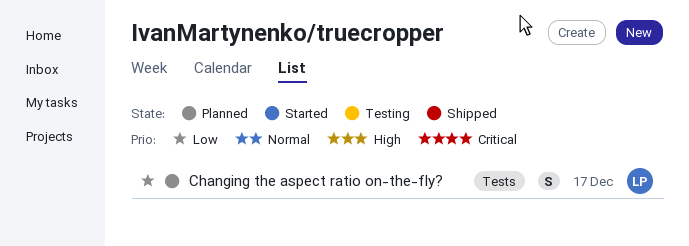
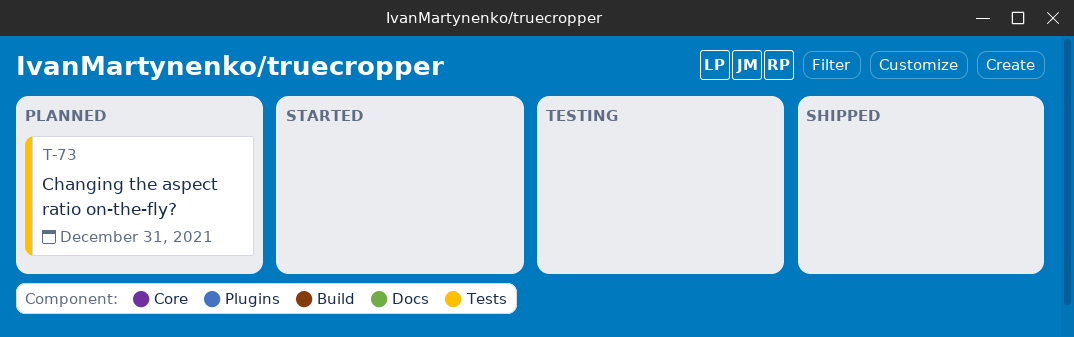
Changing the aspect ratio on-the-fly?, due: Dec 17 -> Dec 31

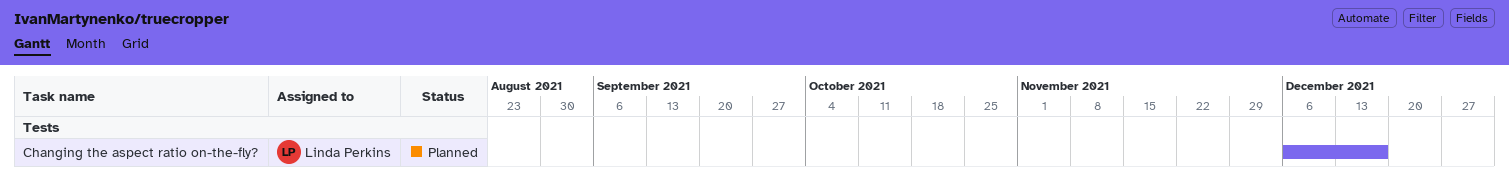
Changing the aspect ratio on-the-fly?, due: Dec 31 -> Dec 17

